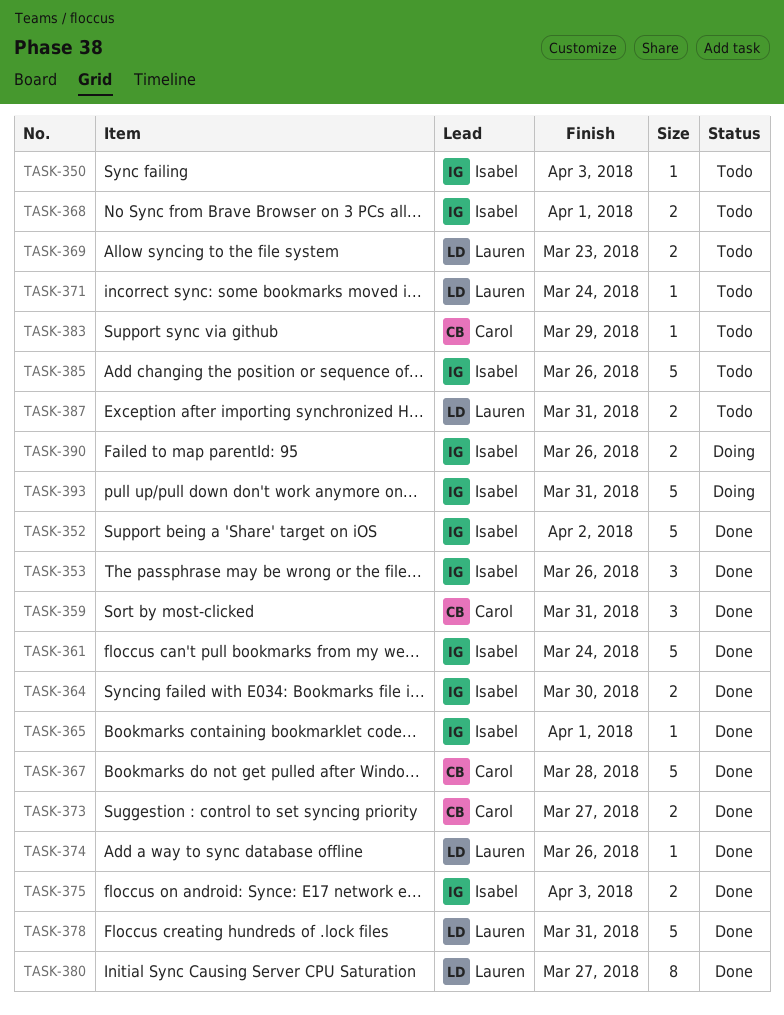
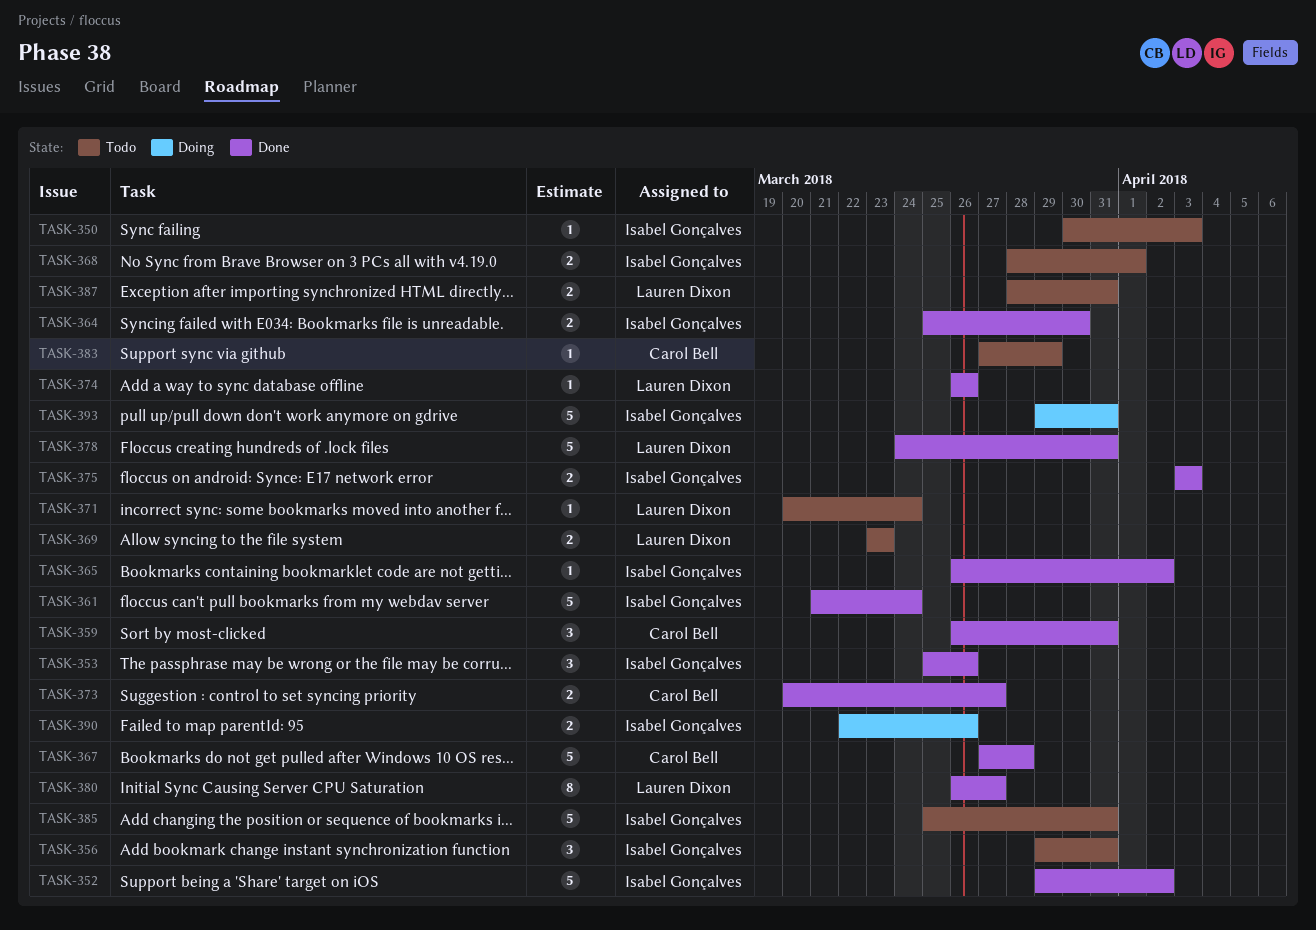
TASK-356: none -> present
TASK-365, due: Apr 1 -> Apr 2
TASK-385, due: Mar 26 -> Mar 31

